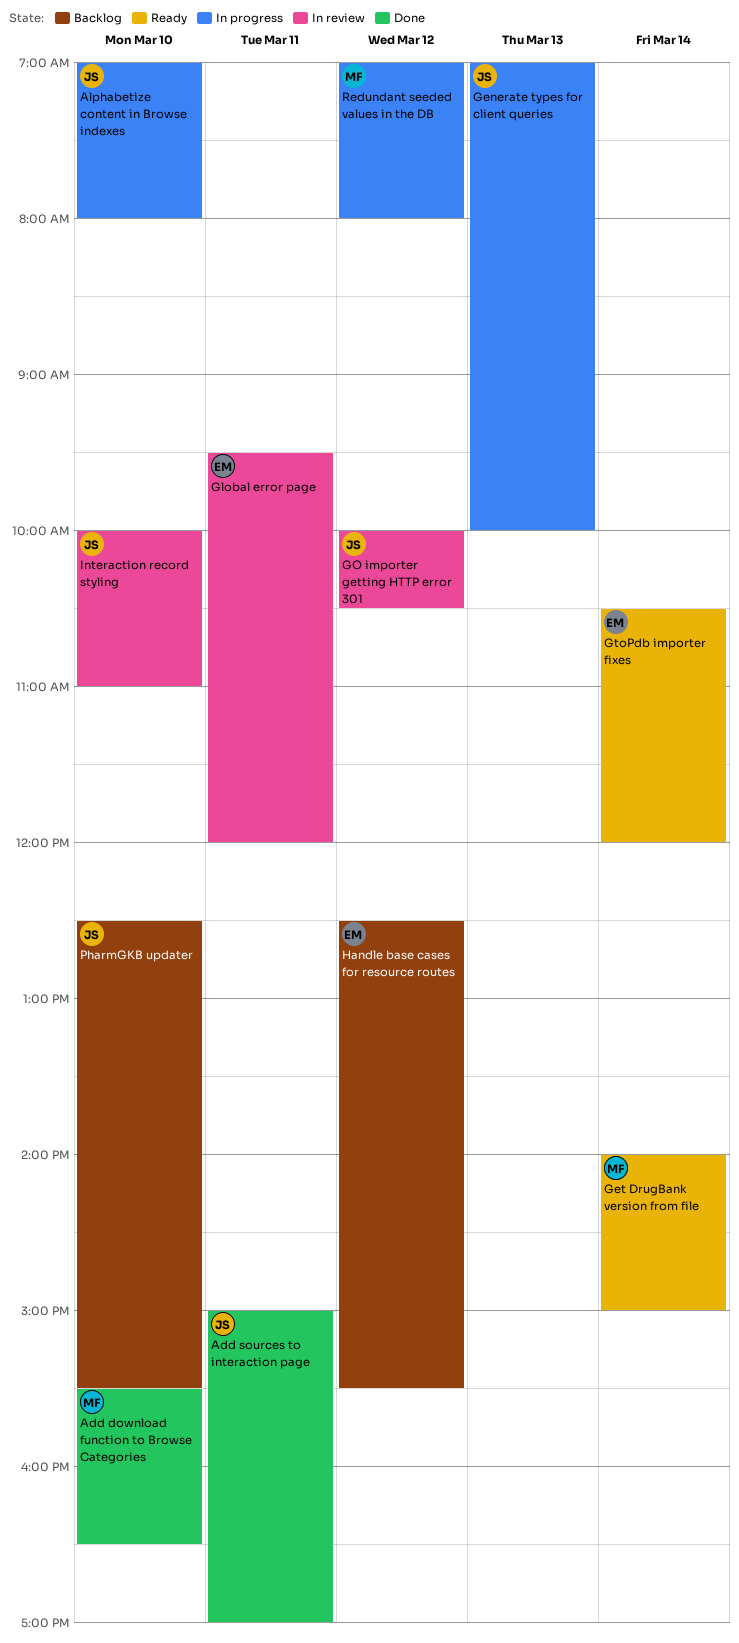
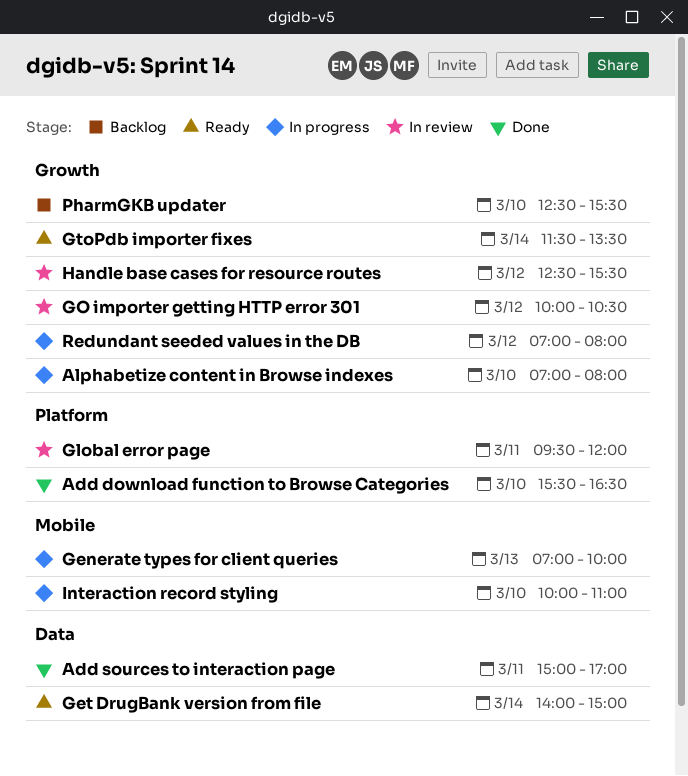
GtoPdb importer fixes, begins: 10:30 -> 11:30
GtoPdb importer fixes, ends: 12:00 -> 13:30
Handle base cases for resource routes, status: Backlog -> In review
Interaction record styling, status: In review -> In progress

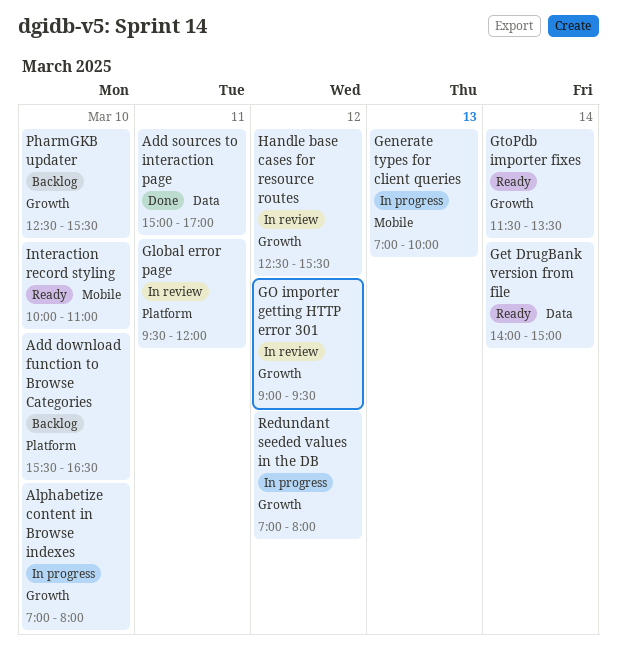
Add download function to Browse Categories, status: Done -> Backlog
GO importer getting HTTP error 301, begins: 10:00 -> 09:00
GO importer getting HTTP error 301, ends: 10:30 -> 09:30
Interaction record styling, status: In progress -> Ready

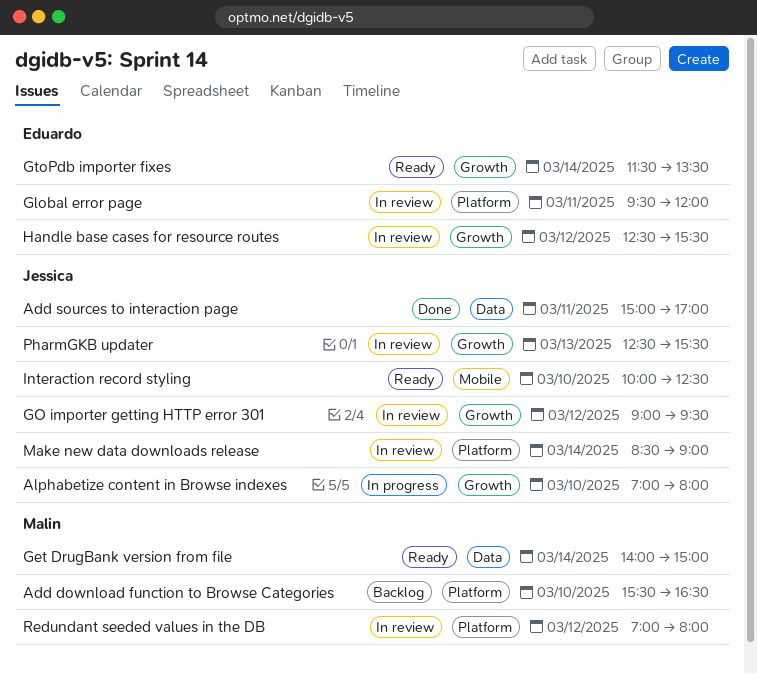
Generate types for client queries: present -> none
Interaction record styling, ends: 11:00 -> 12:30
Make new data downloads release: none -> present
PharmGKB updater, status: Backlog -> In review
PharmGKB updater, day: Mar 10 -> Mar 13
Redundant seeded values in the DB, status: In progress -> In review
Redundant seeded values in the DB, label: Growth -> Platform

